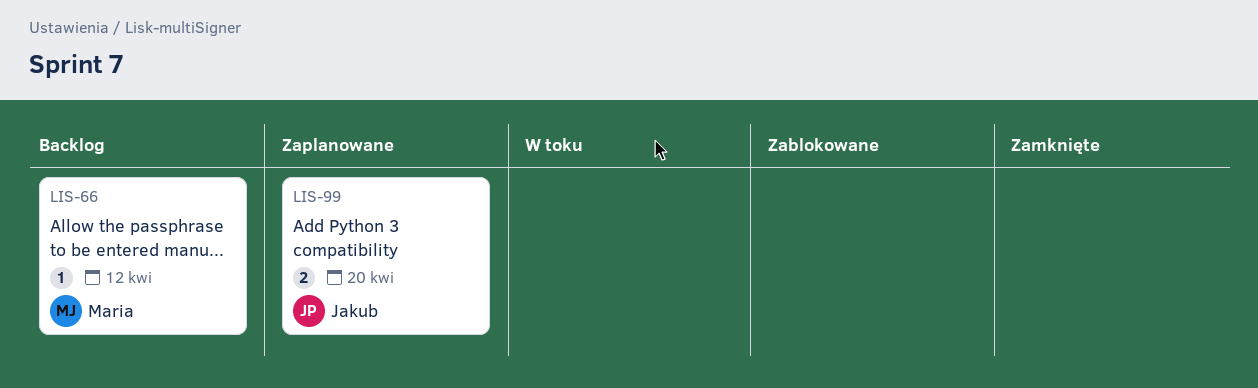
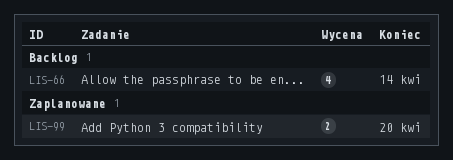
LIS-66, estimate: 1 -> 4
LIS-66, due: Apr 12 -> Apr 14

